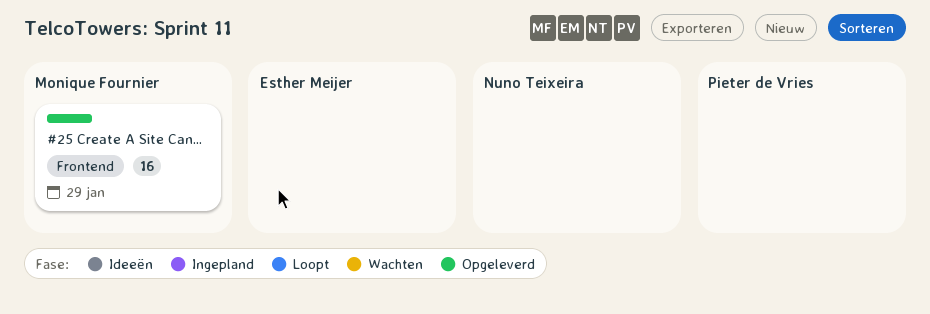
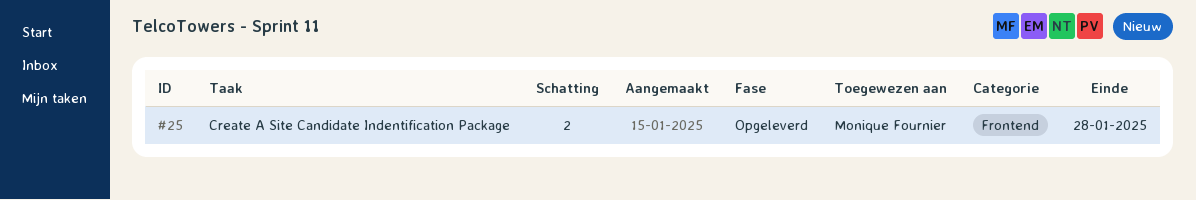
#25, estimate: 16 -> 2
#25, due: Jan 29 -> Jan 28

